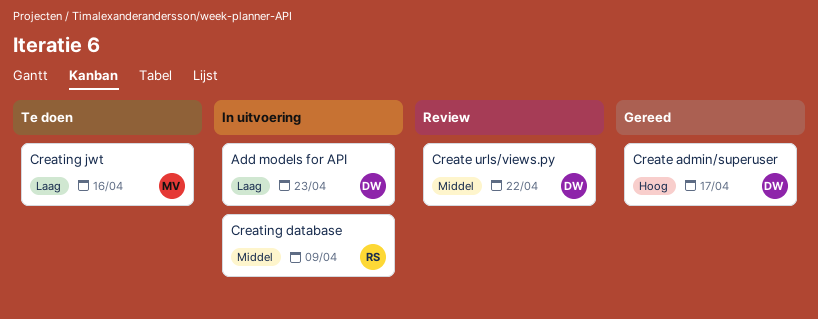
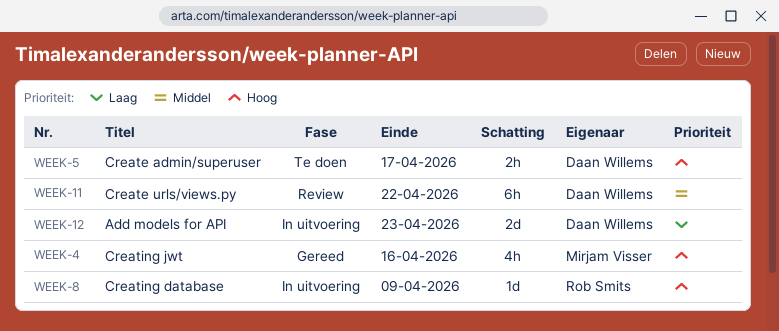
Create admin/superuser, status: Gereed -> Te doen
Creating database, priority: Middel -> Hoog
Creating jwt, status: Te doen -> Gereed
Creating jwt, priority: Laag -> Hoog

